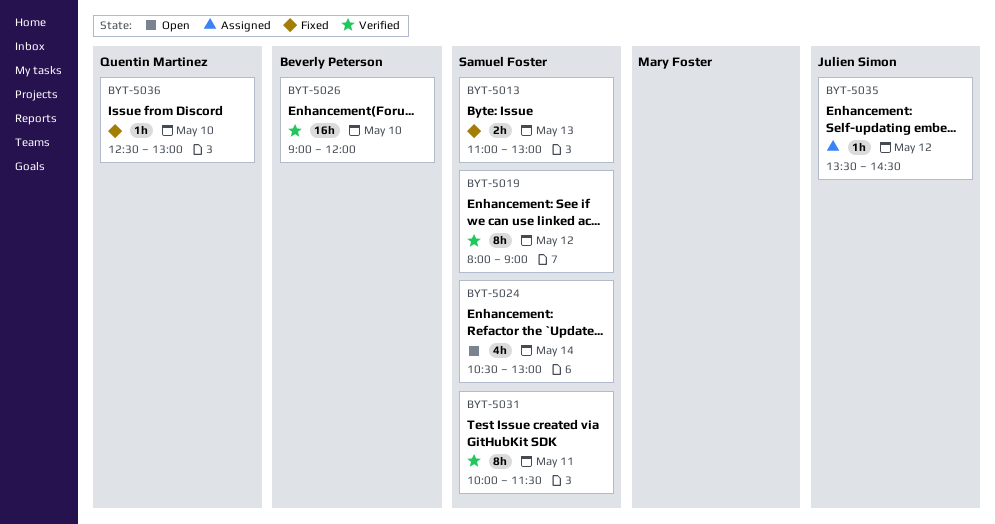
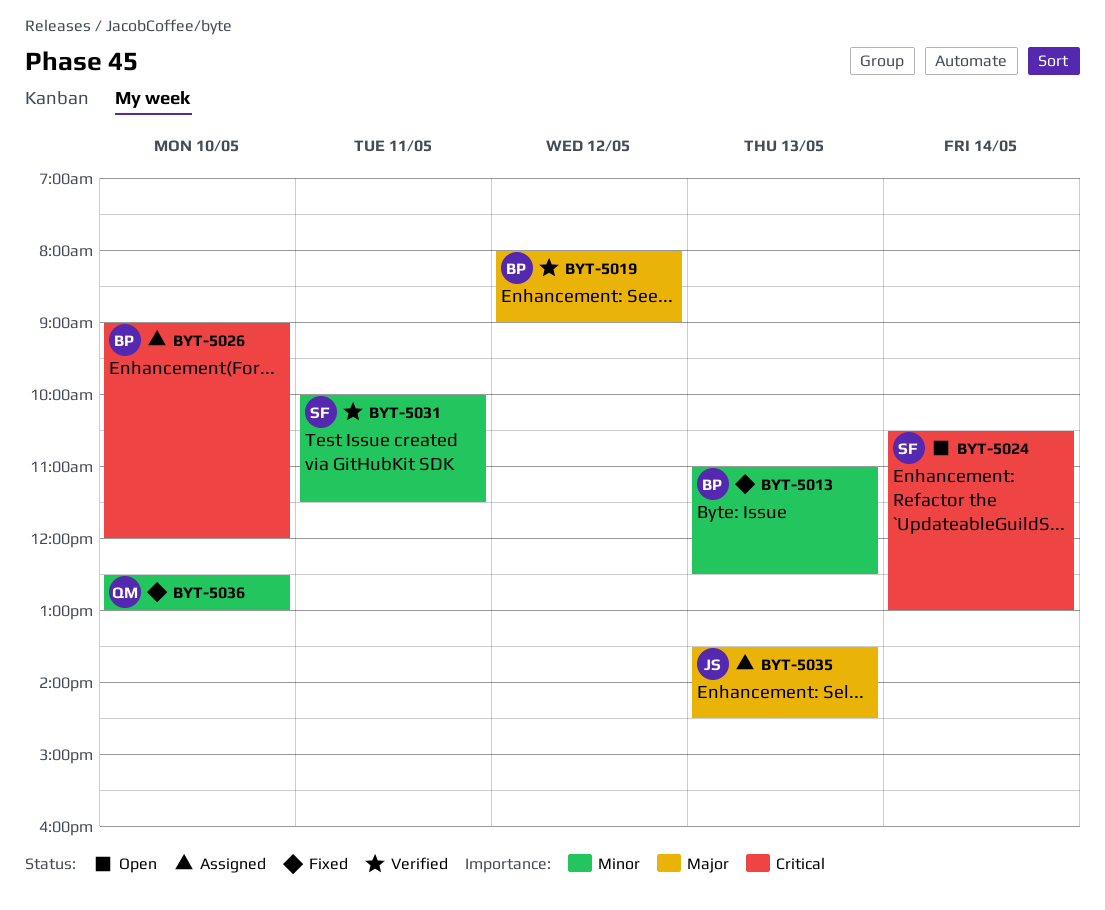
BYT-5013, owner: Samuel Foster -> Beverly Peterson
BYT-5013, ends: 13:00 -> 12:30
BYT-5019, owner: Samuel Foster -> Beverly Peterson
BYT-5026, status: Verified -> Assigned
BYT-5035, day: May 12 -> May 13

